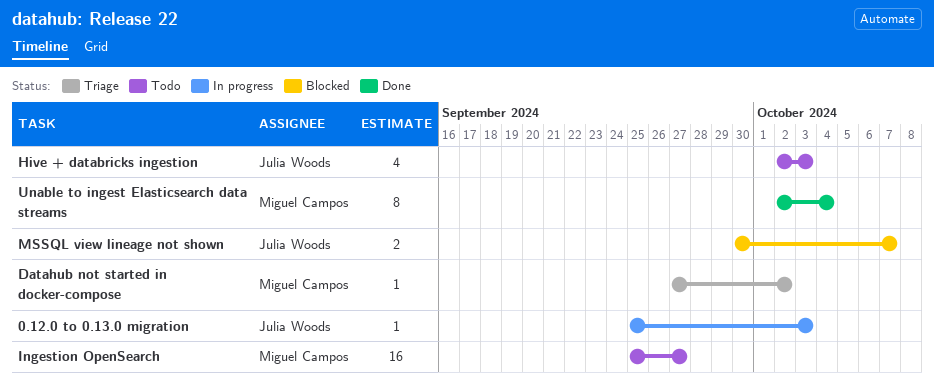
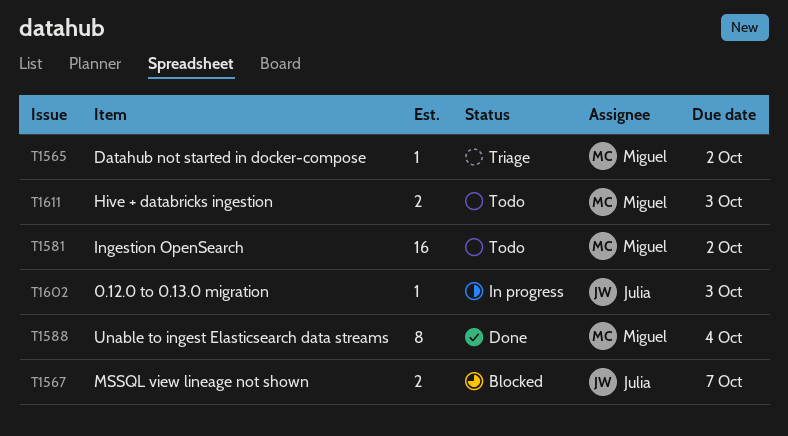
Hive + databricks ingestion, owner: Julia Woods -> Miguel Campos
Hive + databricks ingestion, estimate: 4 -> 2
Ingestion OpenSearch, due: Sep 27 -> Oct 2

